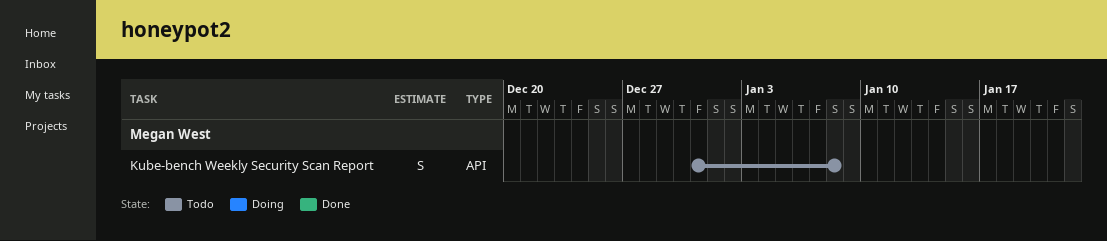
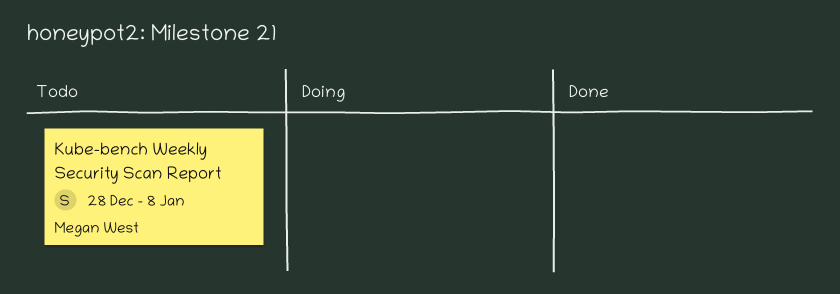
Kube-bench Weekly Security Scan Report, start: Dec 31 -> Dec 28

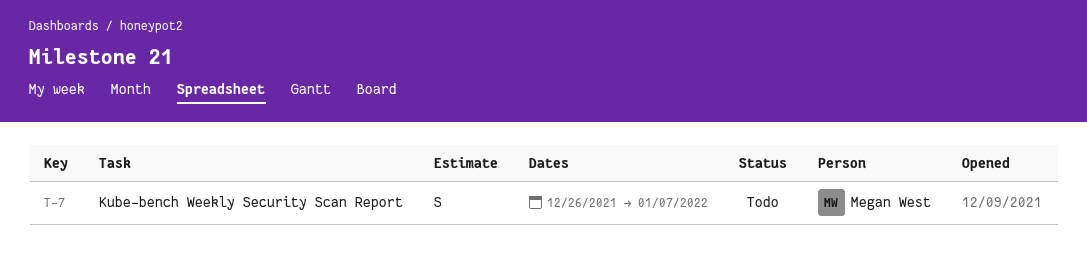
Kube-bench Weekly Security Scan Report, start: Dec 28 -> Dec 26
Kube-bench Weekly Security Scan Report, due: Jan 8 -> Jan 7

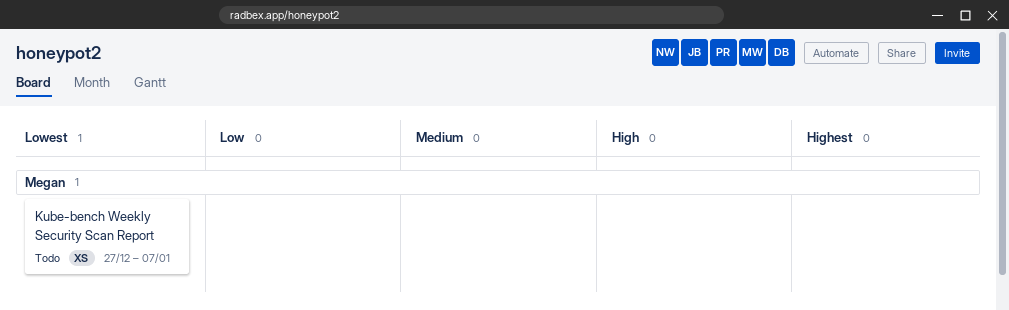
Kube-bench Weekly Security Scan Report, estimate: S -> XS
Kube-bench Weekly Security Scan Report, start: Dec 26 -> Dec 27

